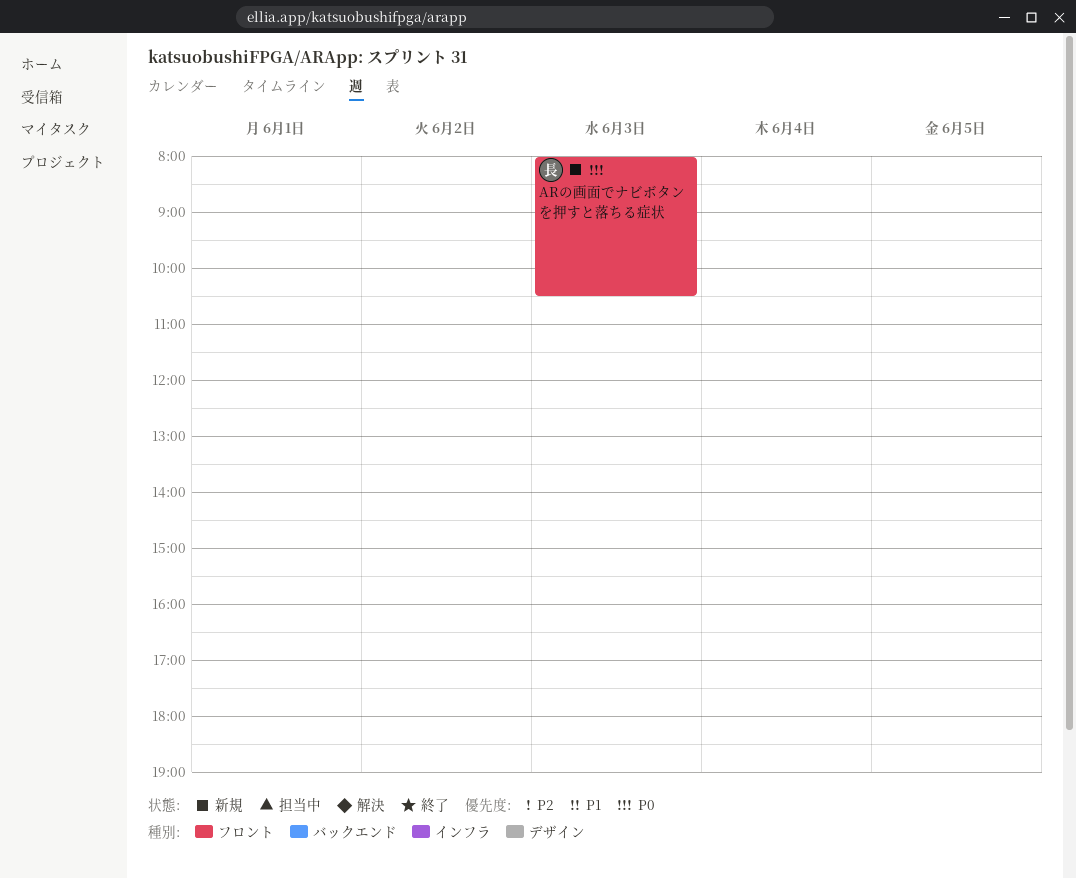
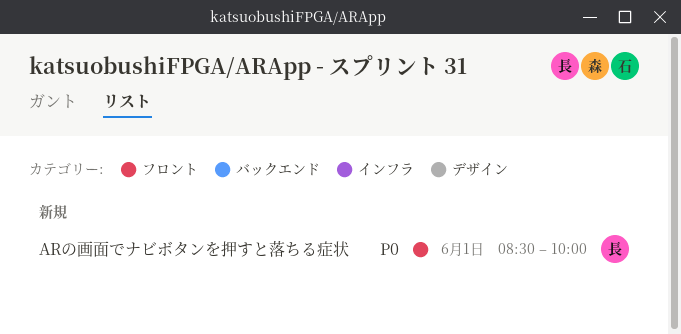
ARの画面でナビボタンを押すと落ちる症状, day: Jun 3 -> Jun 1
ARの画面でナビボタンを押すと落ちる症状, begins: 08:00 -> 08:30
ARの画面でナビボタンを押すと落ちる症状, ends: 10:30 -> 10:00

